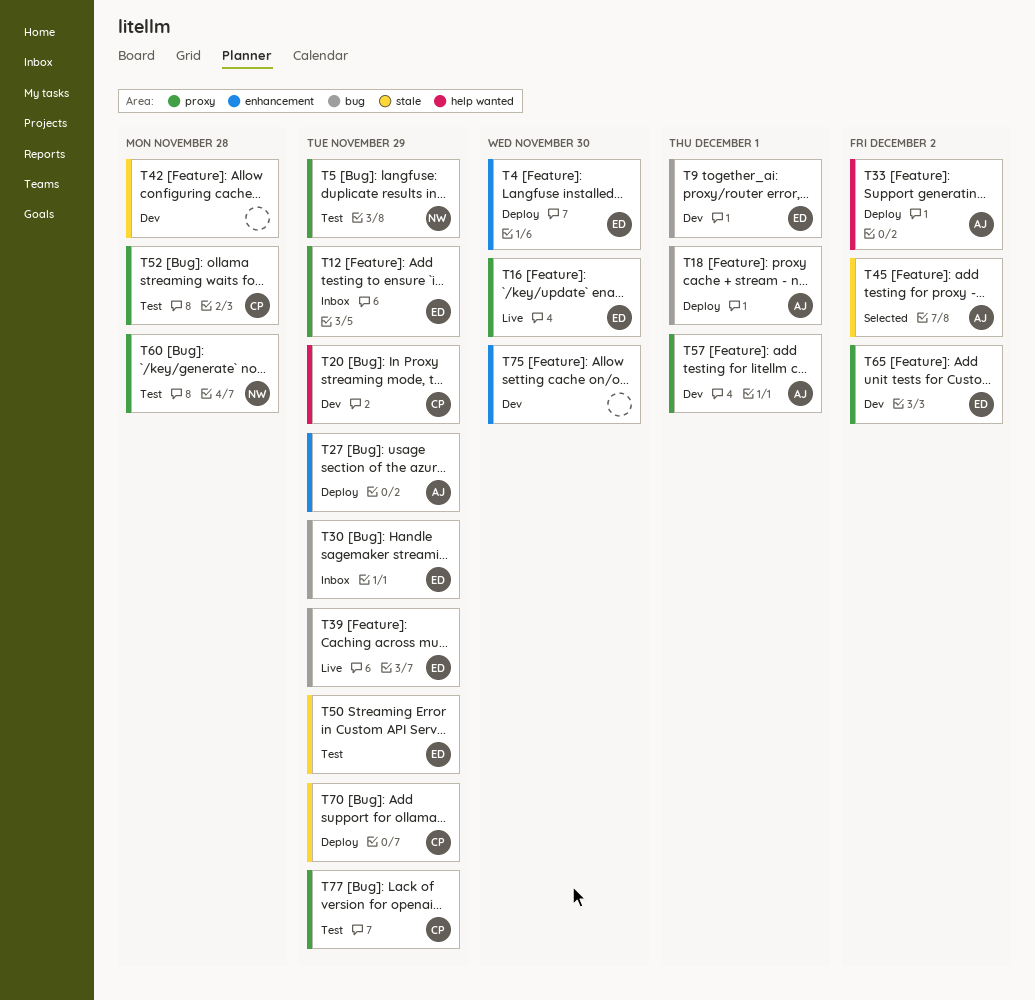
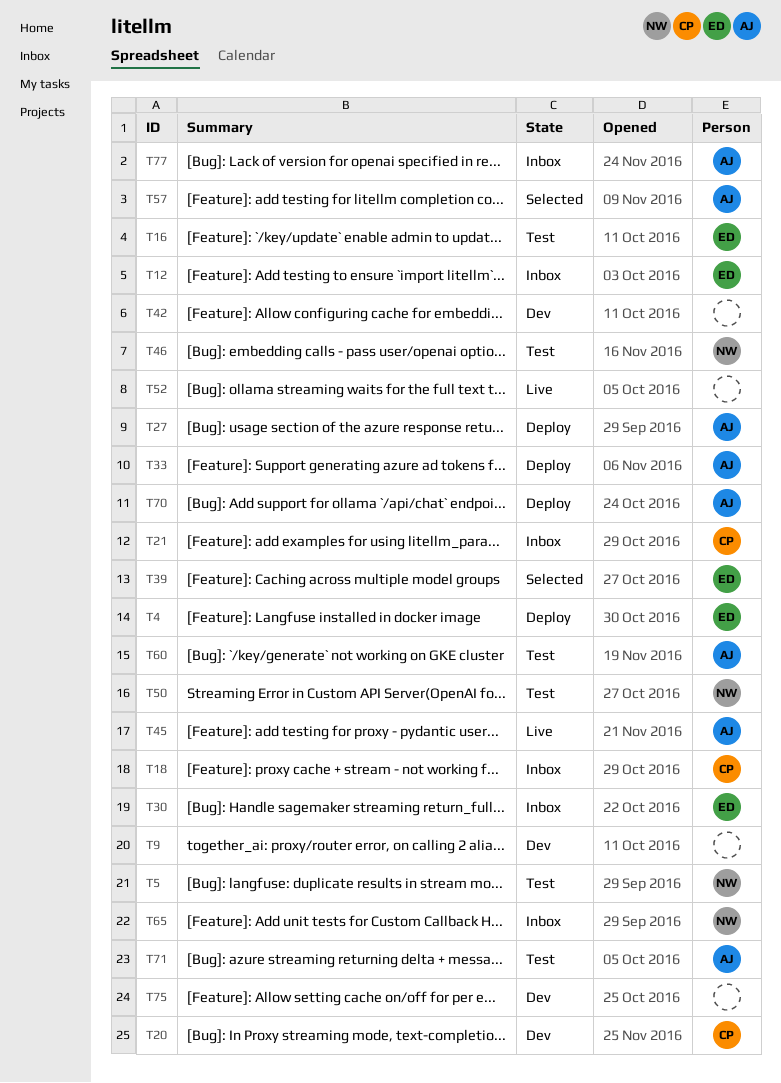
T9, owner: ED -> none
T16, status: Live -> Test
T18, status: Deploy -> Inbox
T18, owner: AJ -> CP
T21: none -> present
T39, status: Live -> Selected
T45, status: Selected -> Live
T46: none -> present
T50, owner: ED -> NW
T52, status: Test -> Live
T52, owner: CP -> none
T57, status: Dev -> Selected
T60, owner: NW -> AJ
T65, status: Dev -> Inbox
T65, owner: ED -> NW
T70, owner: CP -> AJ
T71: none -> present
T77, status: Test -> Inbox
T77, owner: CP -> AJ

